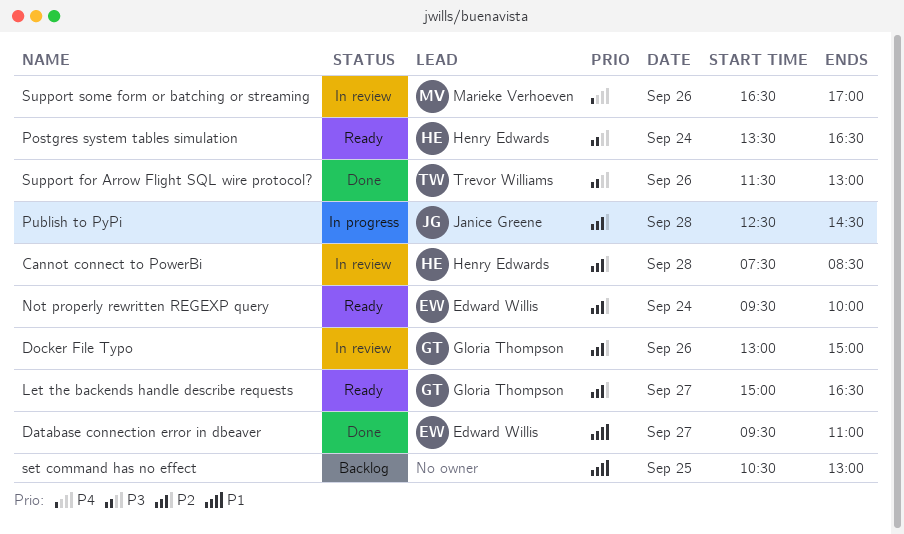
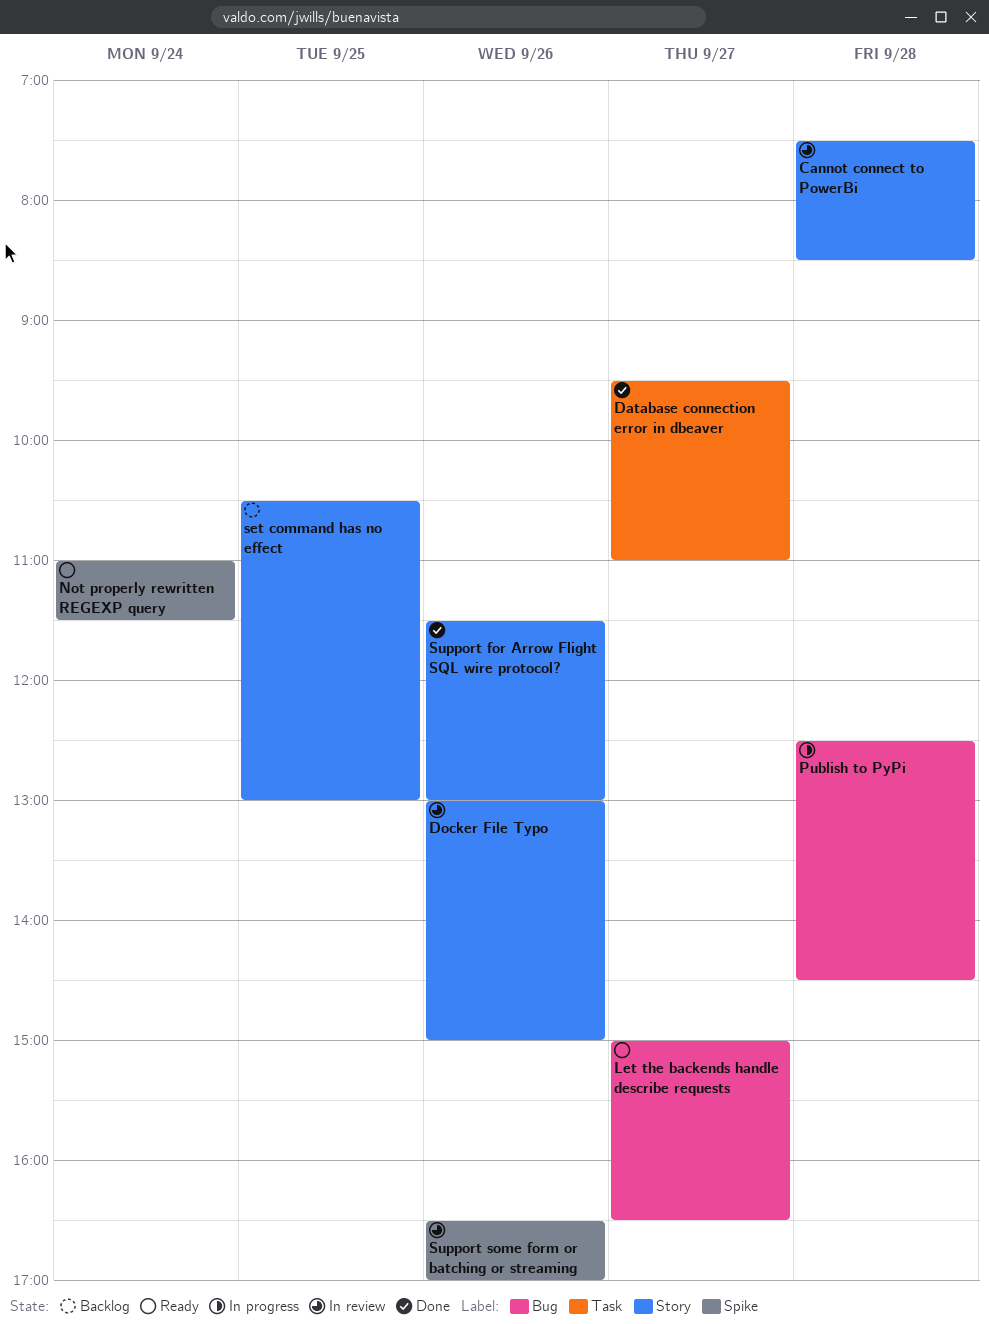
Not properly rewritten REGEXP query, begins: 09:30 -> 11:00
Not properly rewritten REGEXP query, ends: 10:00 -> 11:30
Postgres system tables simulation: present -> none

